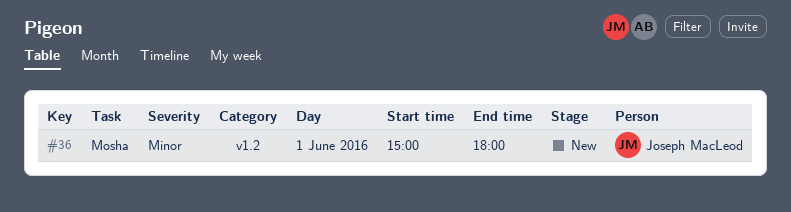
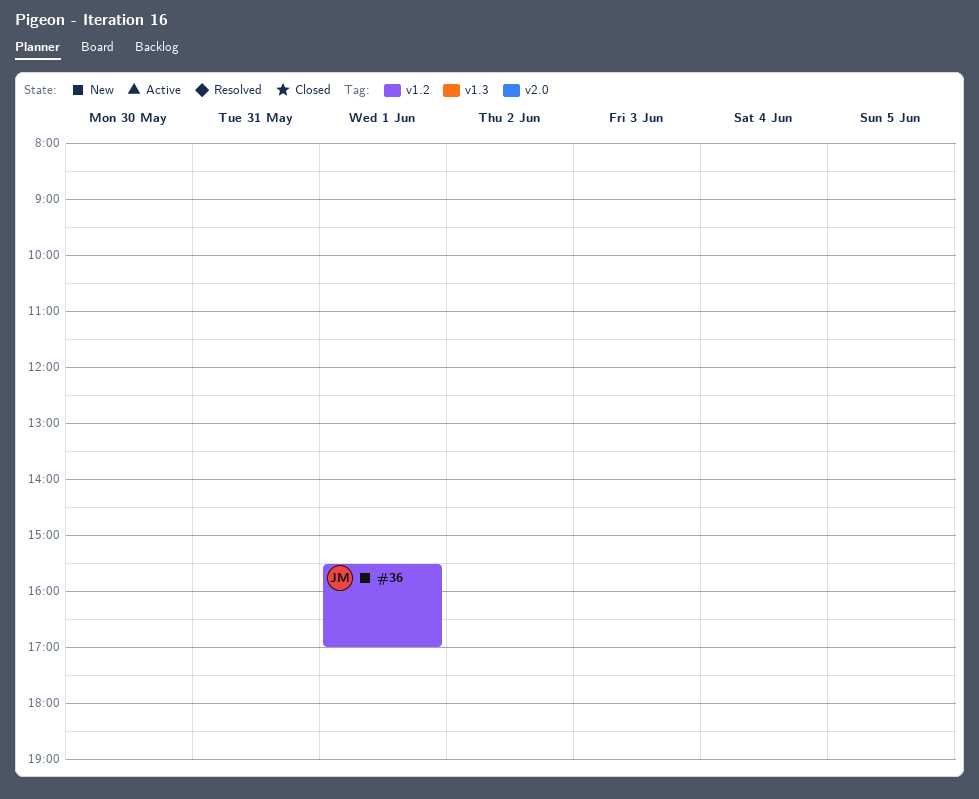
#36, begins: 15:00 -> 15:30
#36, ends: 18:00 -> 17:00

